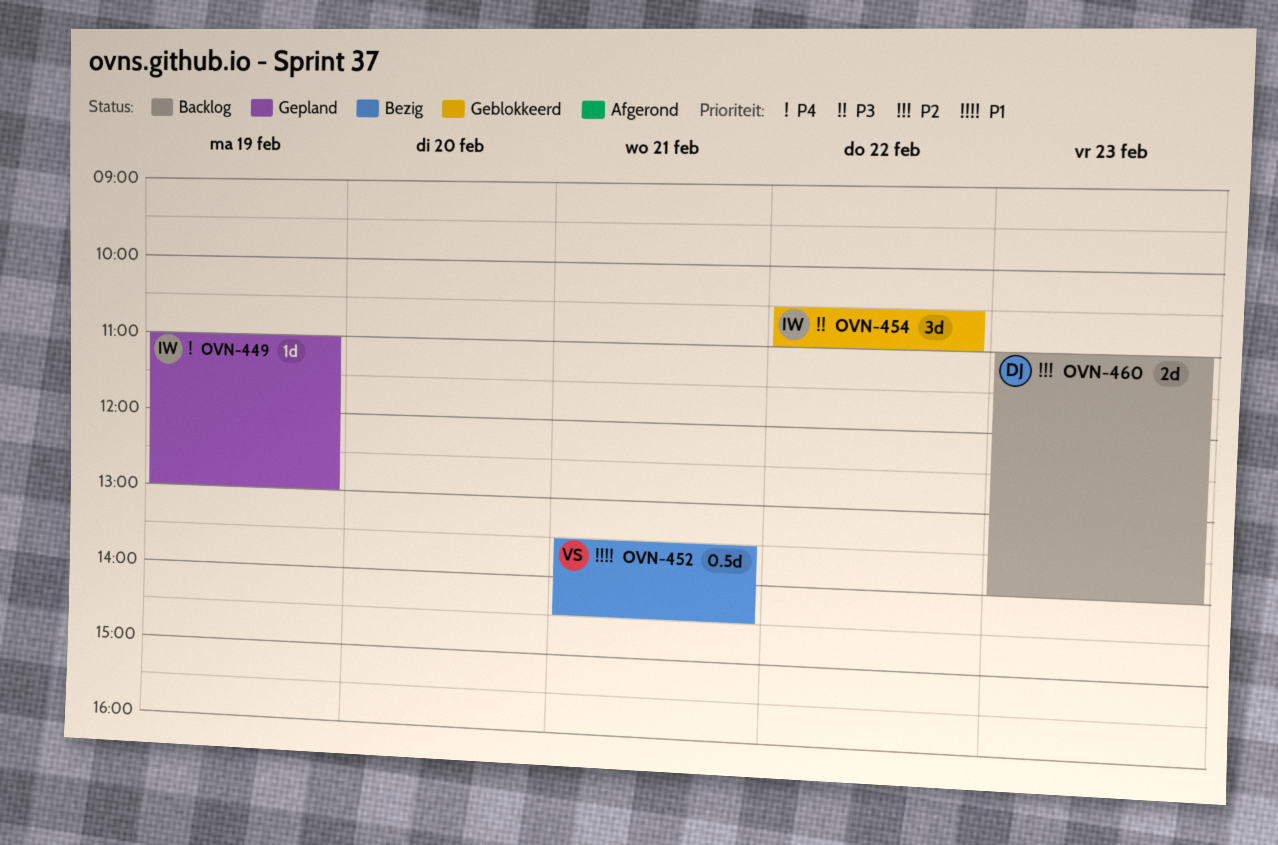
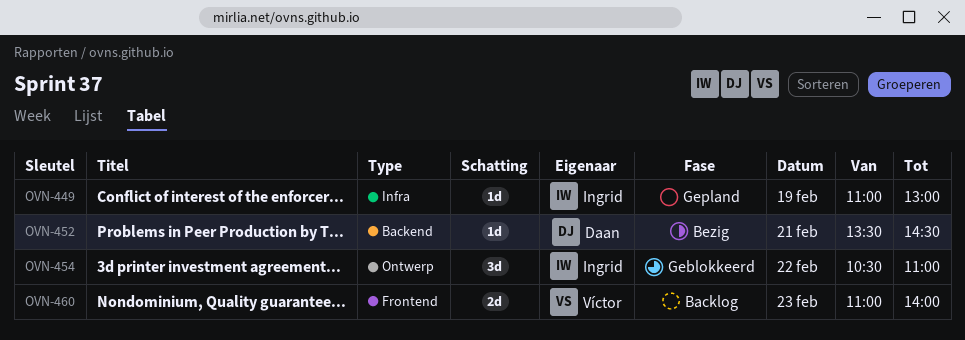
OVN-452, owner: Víctor -> Daan
OVN-452, estimate: 0.5d -> 1d
OVN-460, owner: Daan -> Víctor

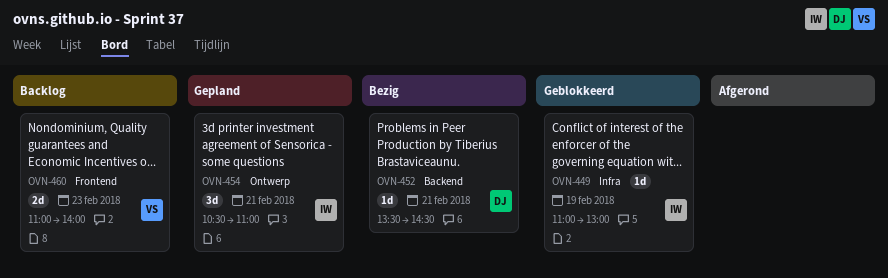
OVN-449, status: Gepland -> Geblokkeerd
OVN-454, status: Geblokkeerd -> Gepland
OVN-454, day: Feb 22 -> Feb 21

